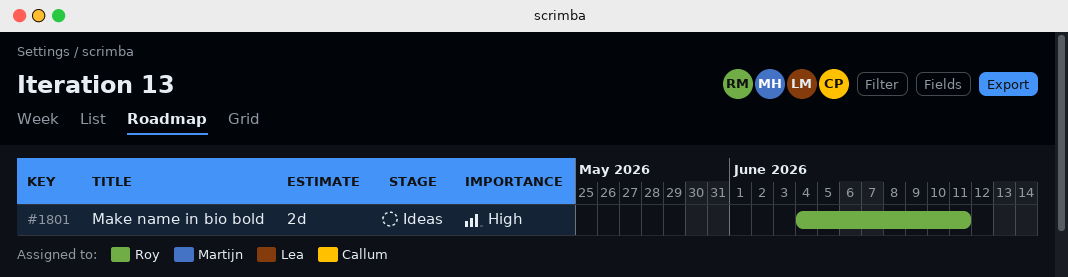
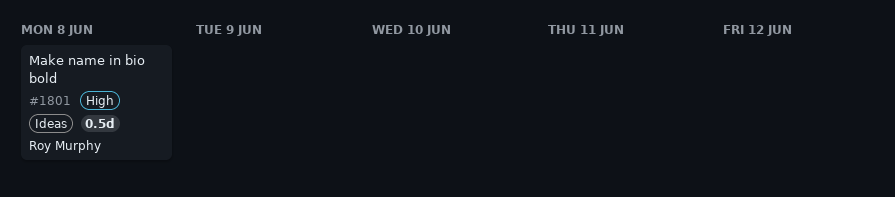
#1801, estimate: 2d -> 0.5d
#1801, due: Jun 11 -> Jun 8

